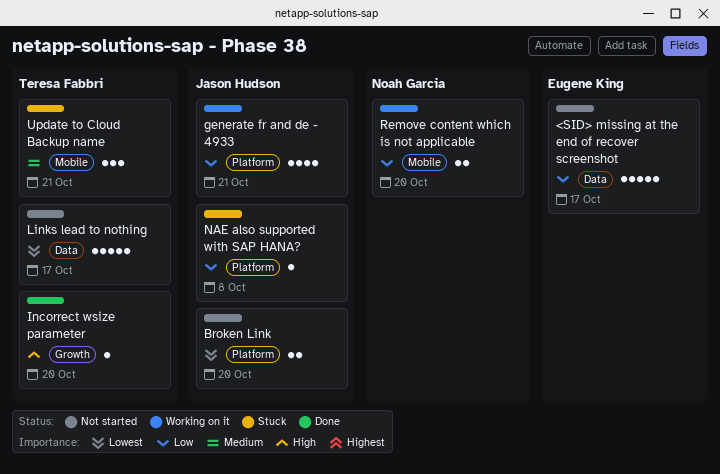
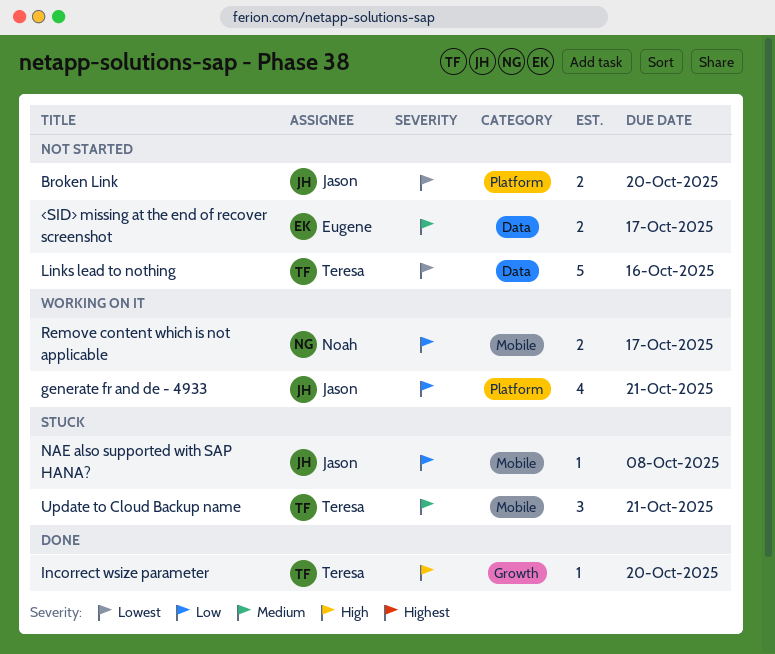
<SID> missing at the end of recover screenshot, priority: Low -> Medium
<SID> missing at the end of recover screenshot, estimate: 5 -> 2
Links lead to nothing, due: Oct 17 -> Oct 16
NAE also supported with SAP HANA?, label: Platform -> Mobile
Remove content which is not applicable, due: Oct 20 -> Oct 17

